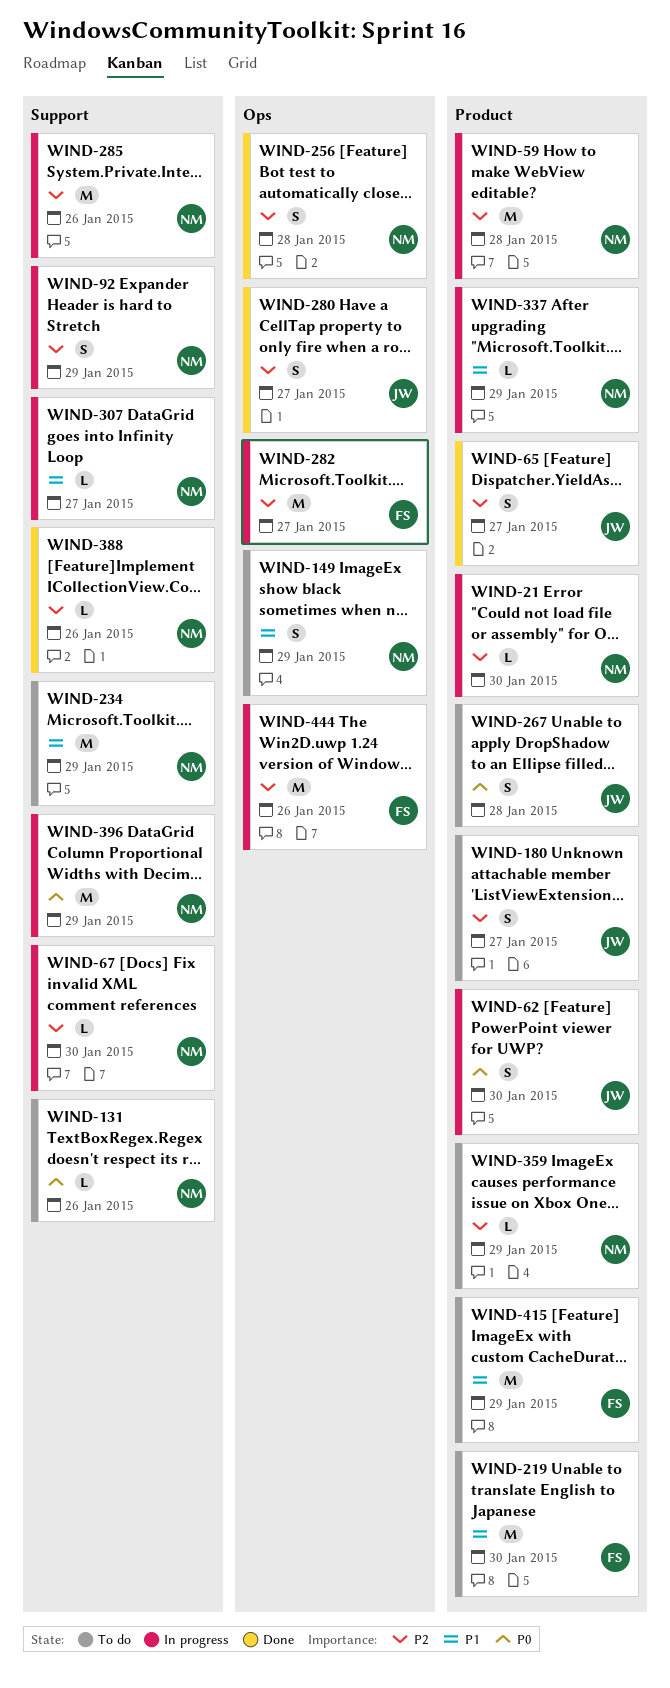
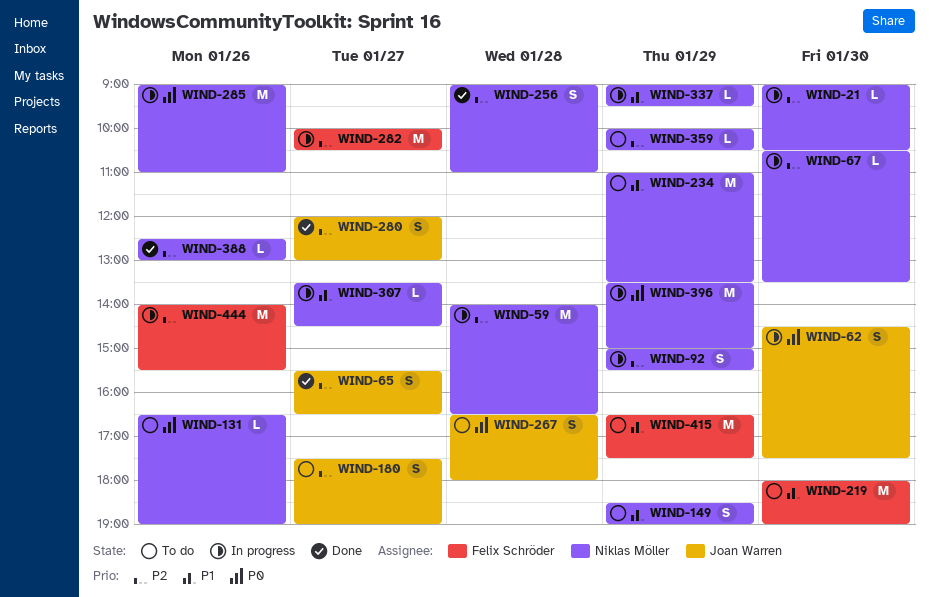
WIND-285, priority: P2 -> P0

